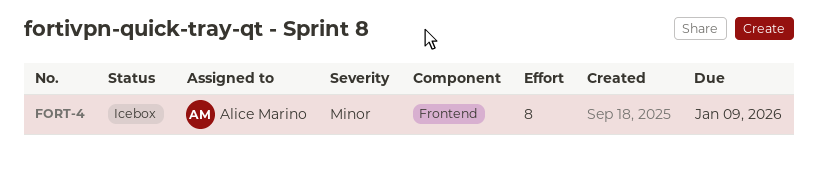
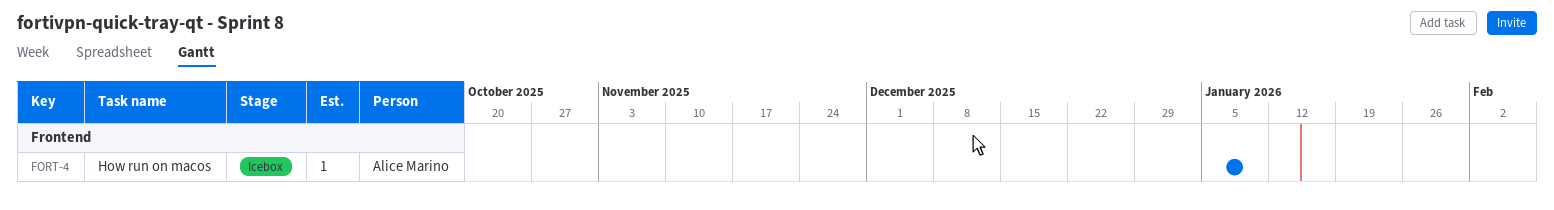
FORT-4, estimate: 8 -> 1

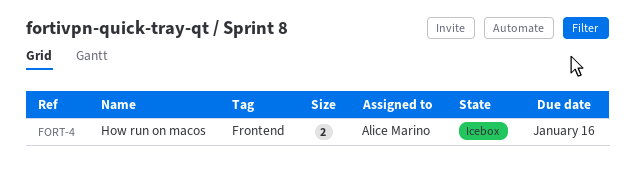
FORT-4, estimate: 1 -> 2
FORT-4, due: Jan 9 -> Jan 16

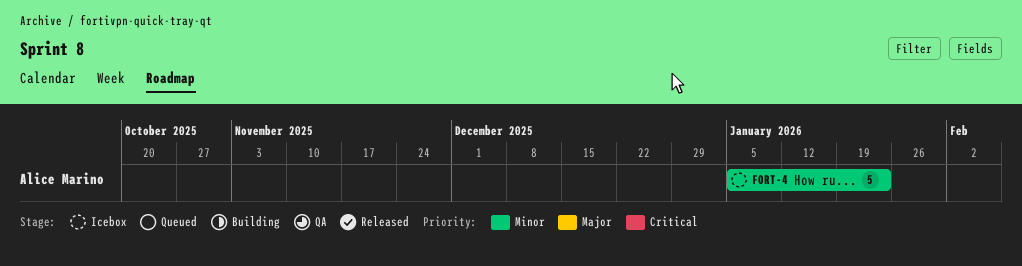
FORT-4, estimate: 2 -> 5
FORT-4, due: Jan 16 -> Jan 23

